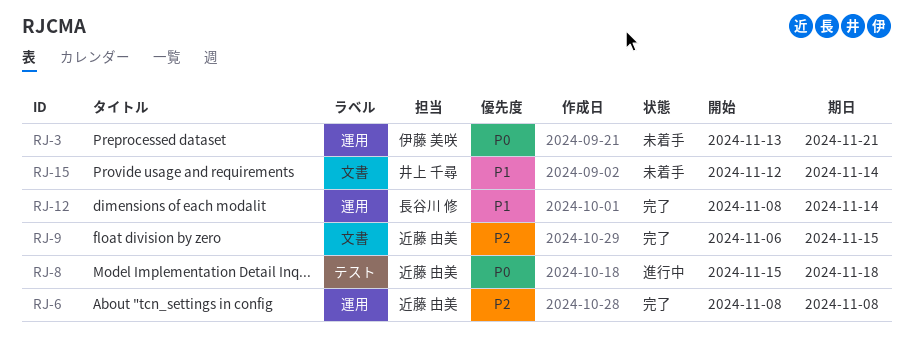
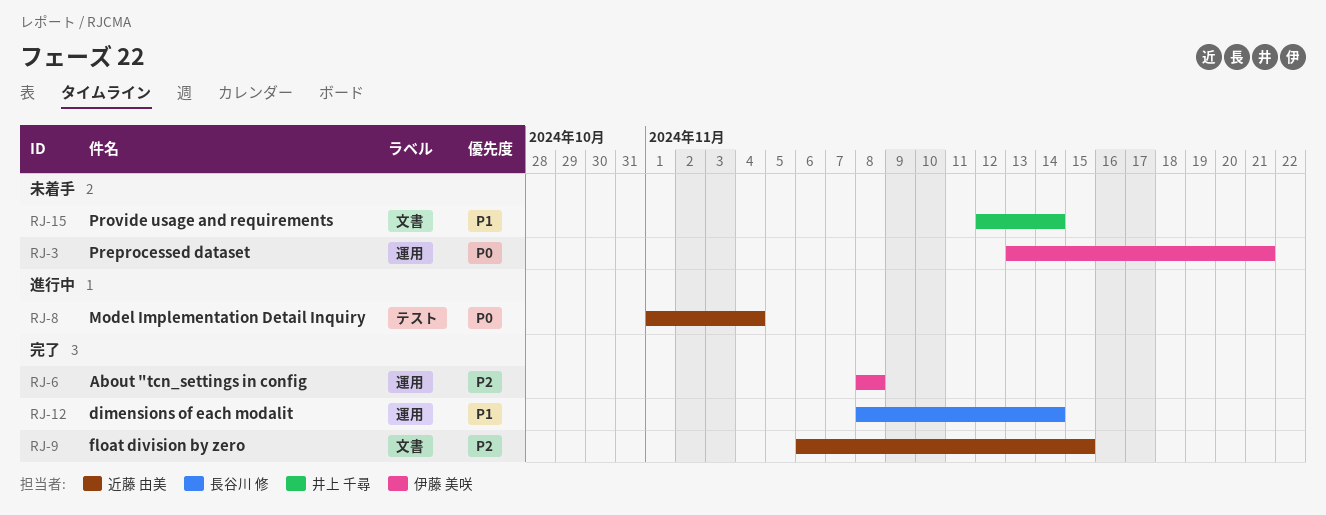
RJ-6, owner: 近藤 由美 -> 伊藤 美咲
RJ-8, start: Nov 15 -> Nov 1
RJ-8, due: Nov 18 -> Nov 4

